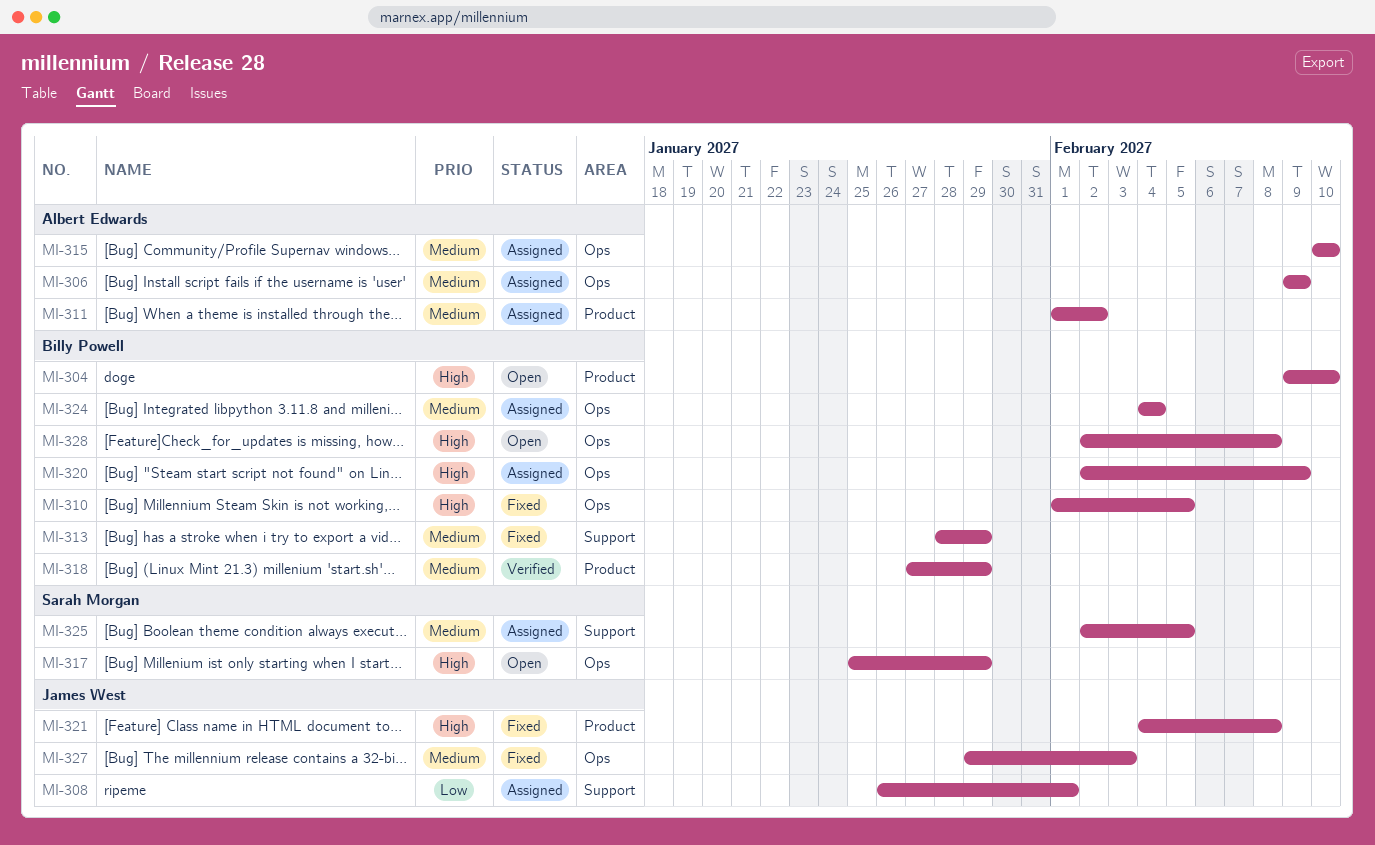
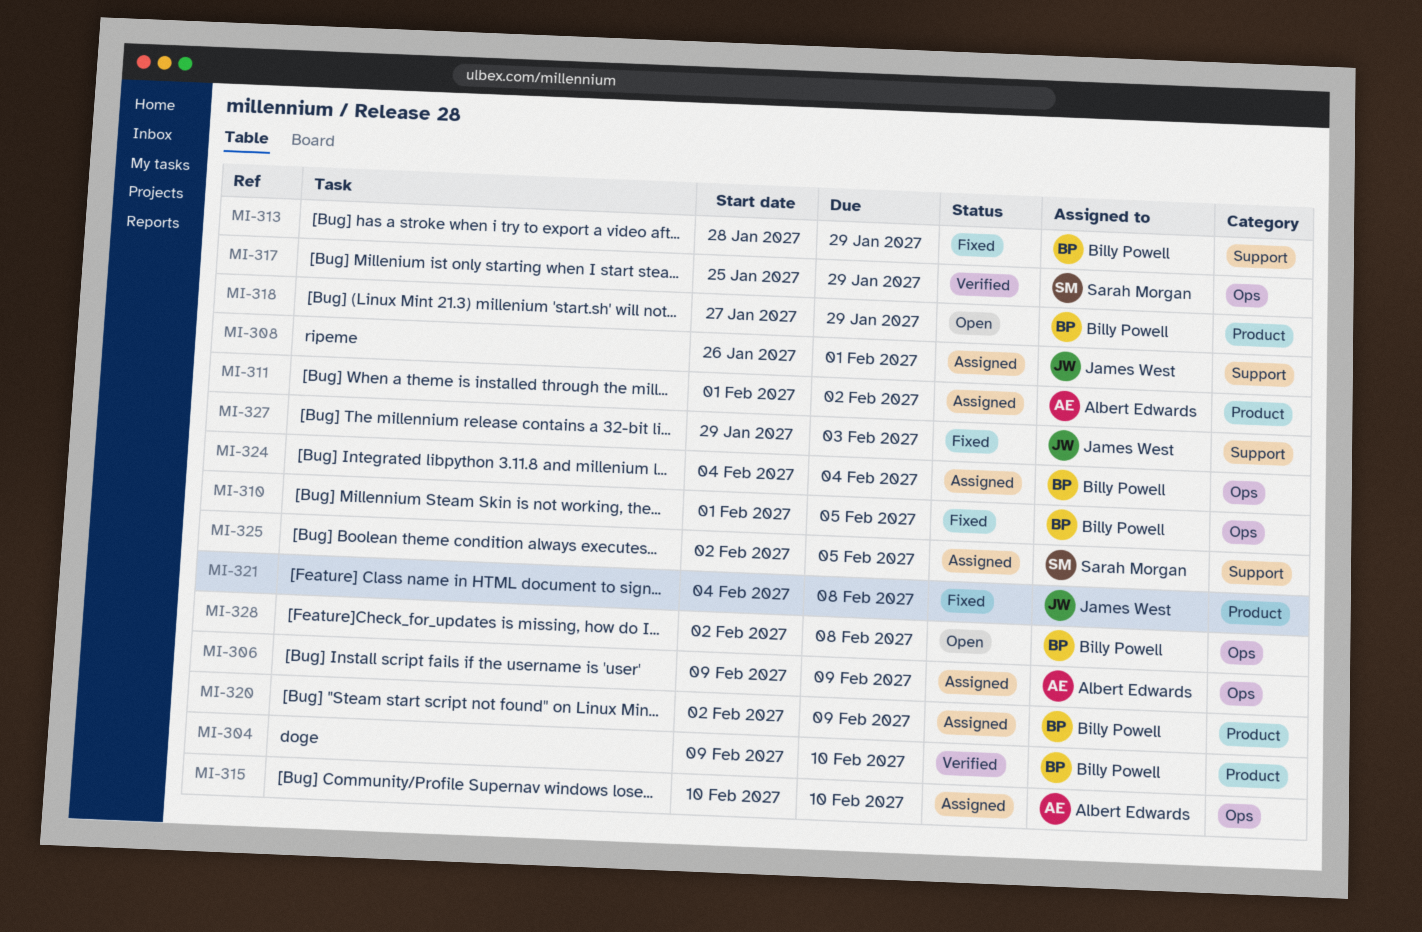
MI-304, status: Open -> Verified
MI-317, status: Open -> Verified
MI-318, status: Verified -> Open
MI-320, label: Ops -> Product
MI-327, label: Ops -> Support

